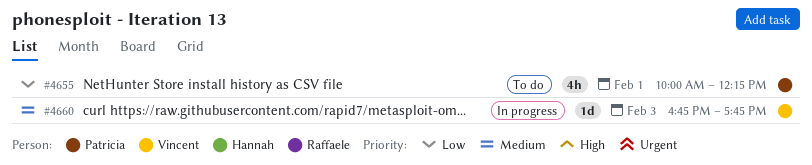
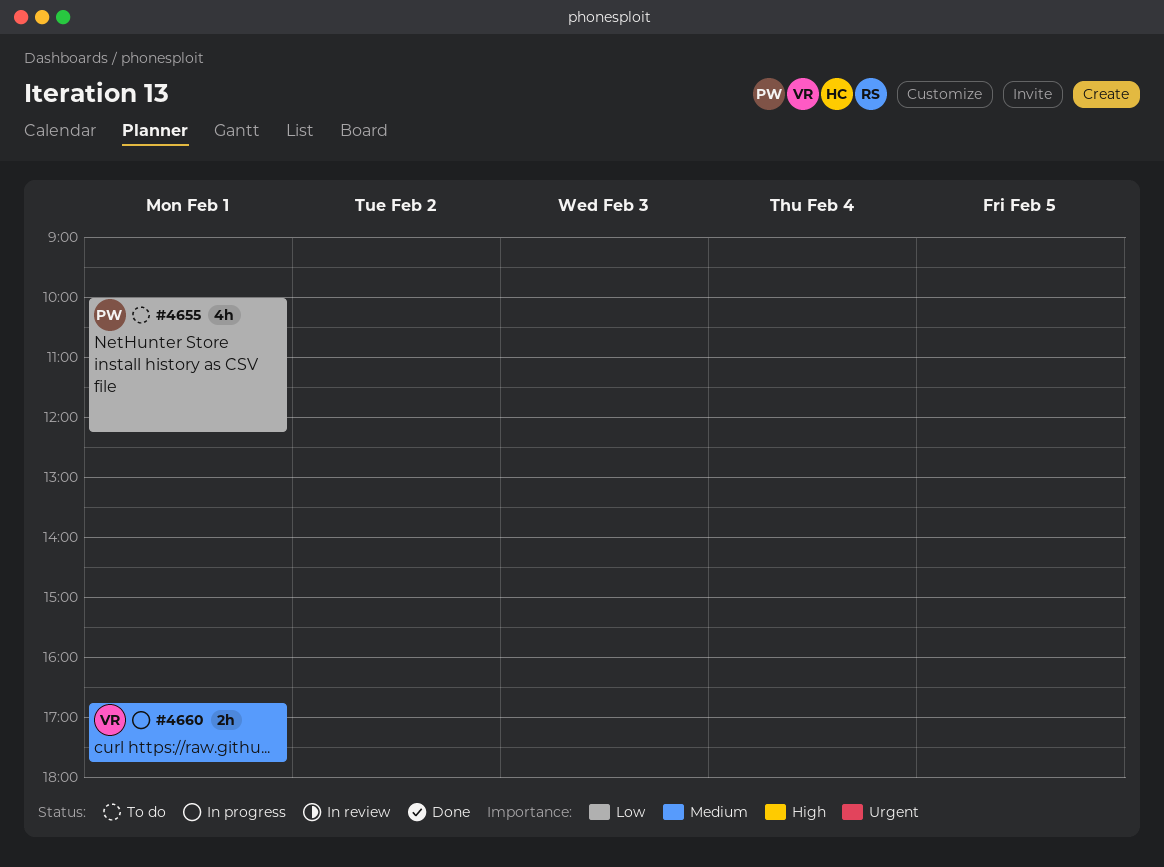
#4660, estimate: 1d -> 2h
#4660, day: Feb 3 -> Feb 1

